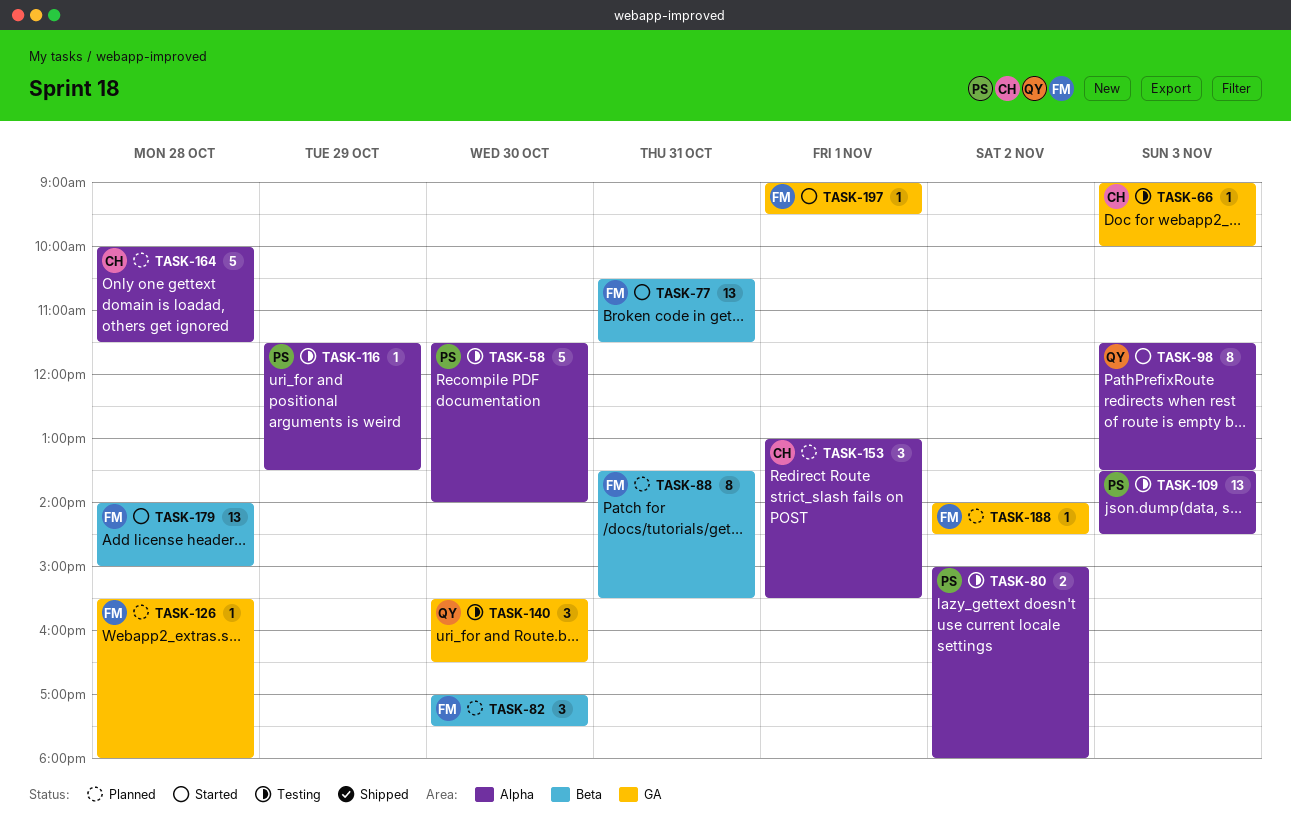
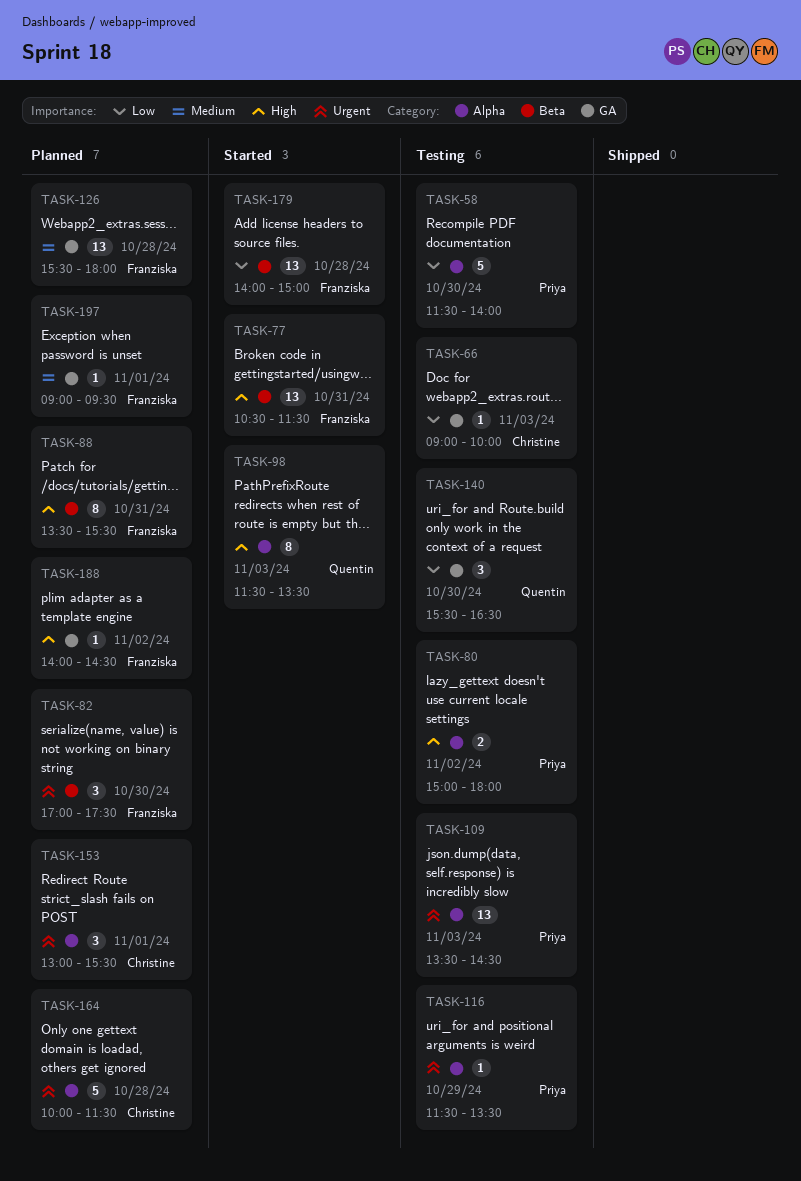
TASK-126, estimate: 1 -> 13
TASK-197, status: Started -> Planned

